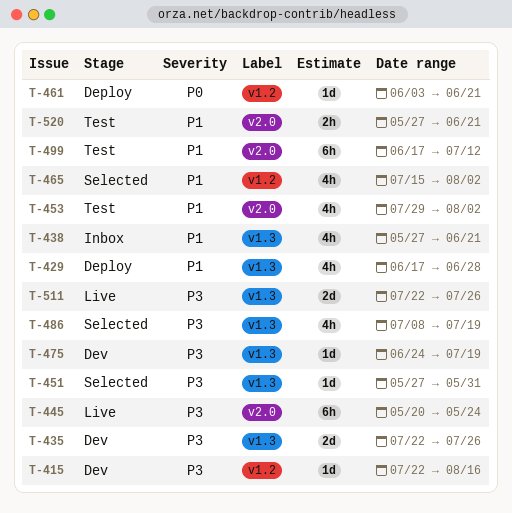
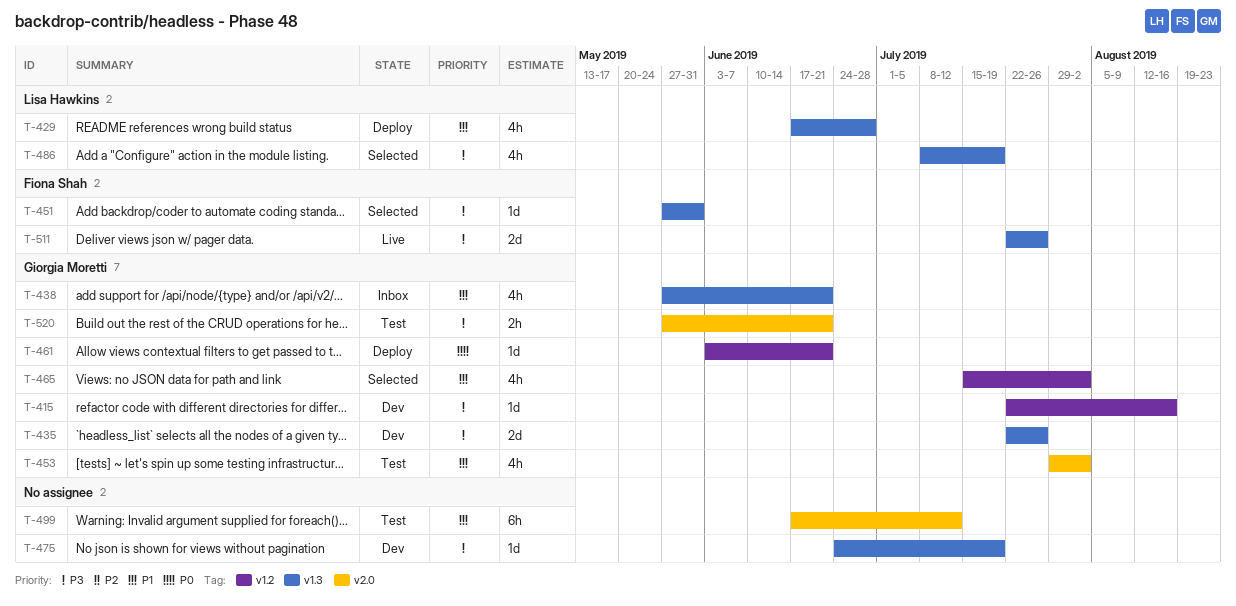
T-445: present -> none
T-520, priority: P1 -> P3

